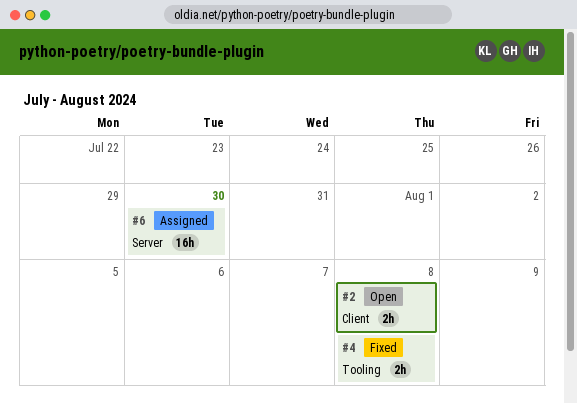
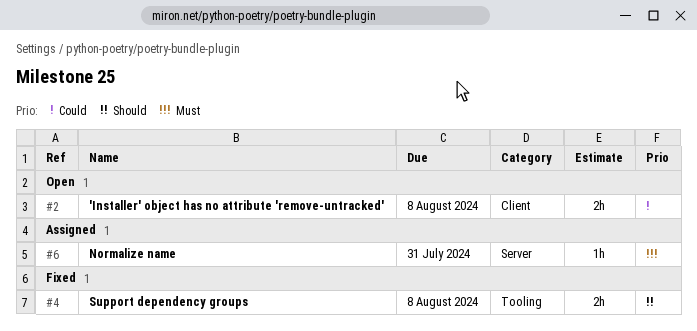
#6, estimate: 16h -> 1h
#6, due: Jul 30 -> Jul 31

